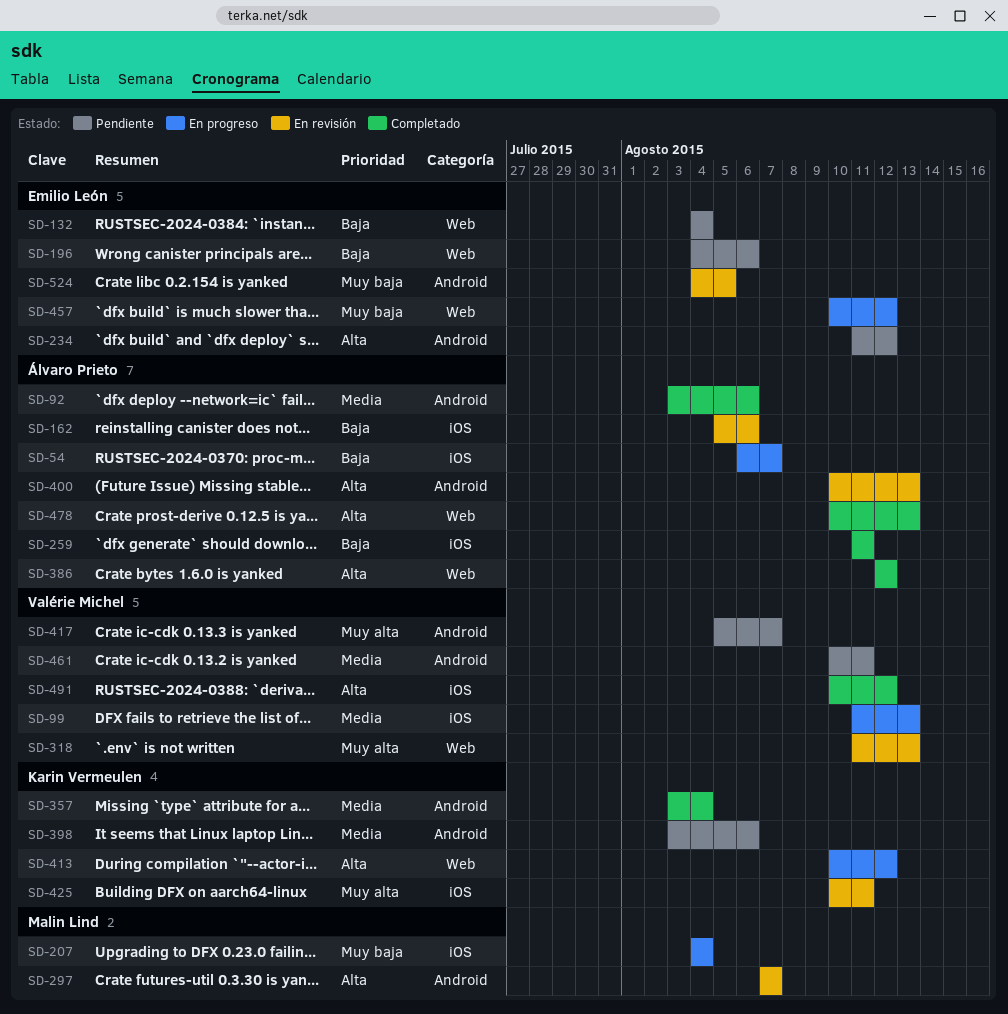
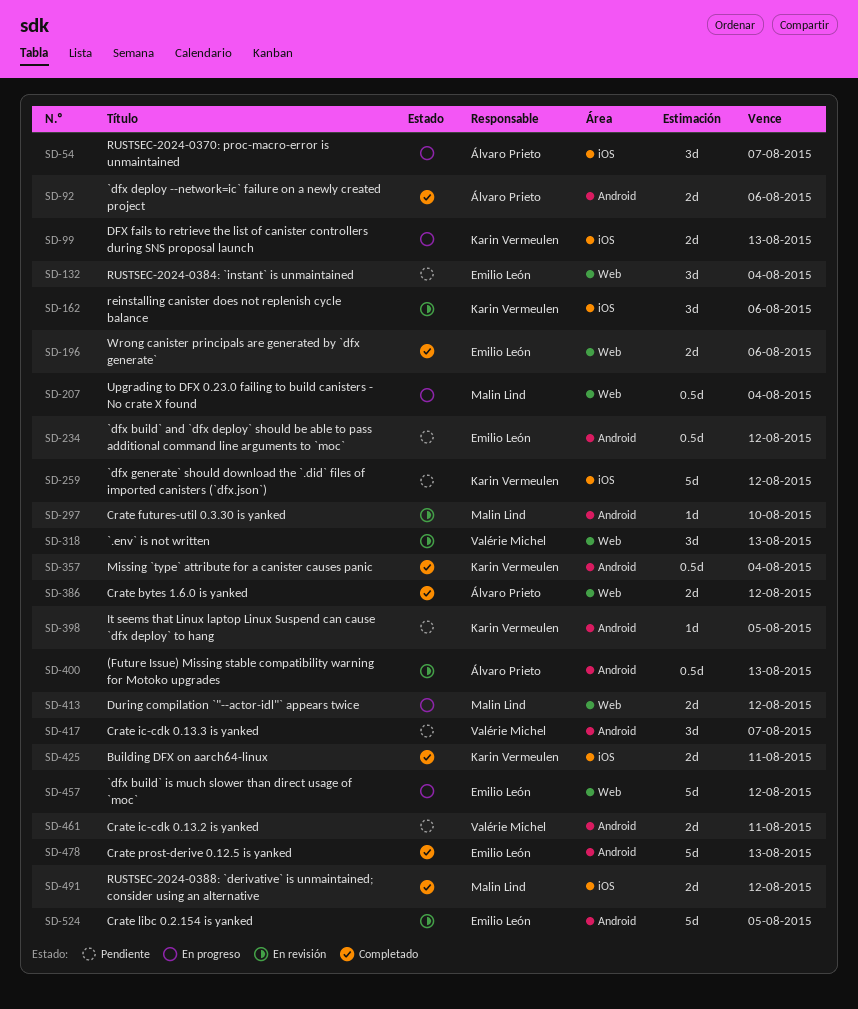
SD-99, owner: Valérie Michel -> Karin Vermeulen
SD-162, owner: Álvaro Prieto -> Karin Vermeulen
SD-196, status: Pendiente -> Completado
SD-207, label: iOS -> Web
SD-259, status: Completado -> Pendiente
SD-259, owner: Álvaro Prieto -> Karin Vermeulen
SD-259, due: Aug 11 -> Aug 12
SD-297, due: Aug 7 -> Aug 10
SD-398, due: Aug 6 -> Aug 5
SD-413, owner: Karin Vermeulen -> Malin Lind
SD-425, status: En revisión -> Completado
SD-478, owner: Álvaro Prieto -> Emilio León
SD-478, label: Web -> Android
SD-491, owner: Valérie Michel -> Malin Lind

